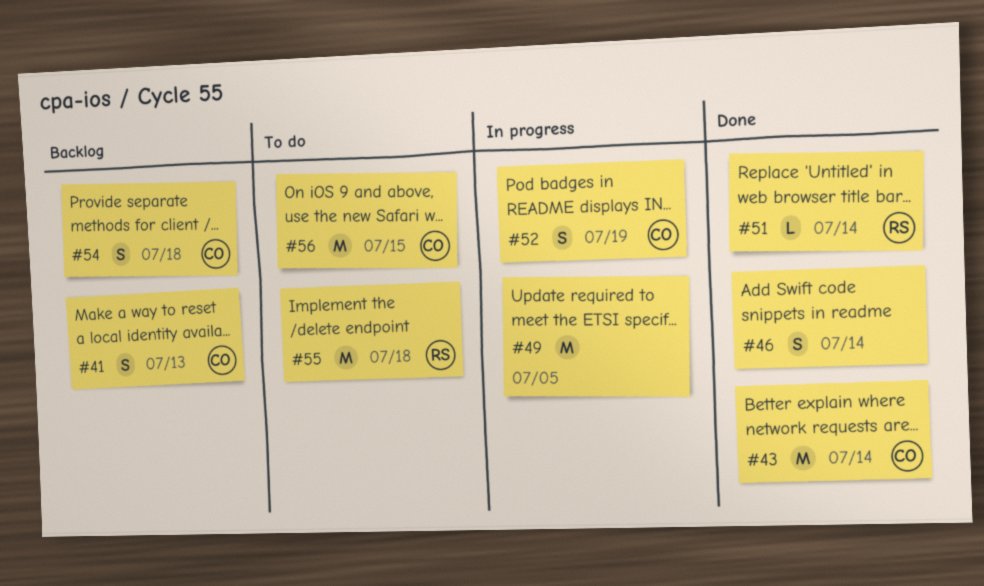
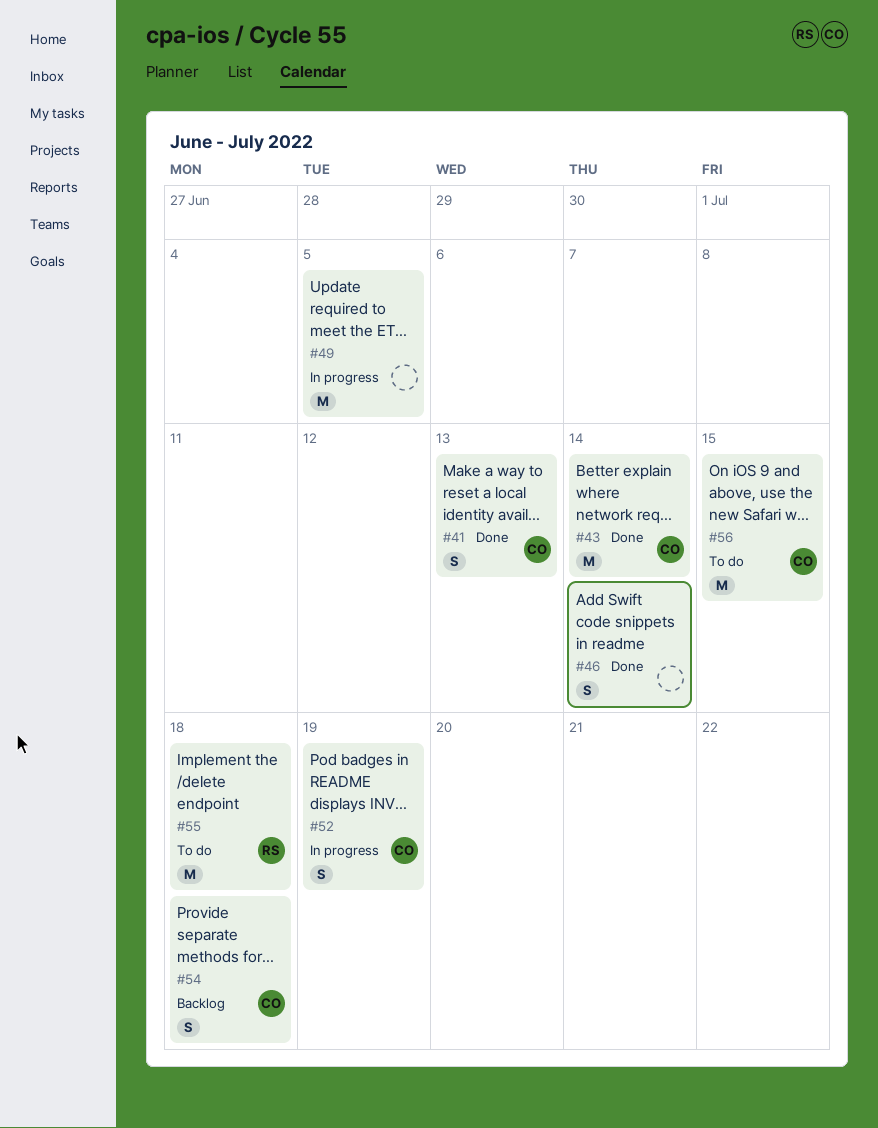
#41, status: Backlog -> Done
#51: present -> none

